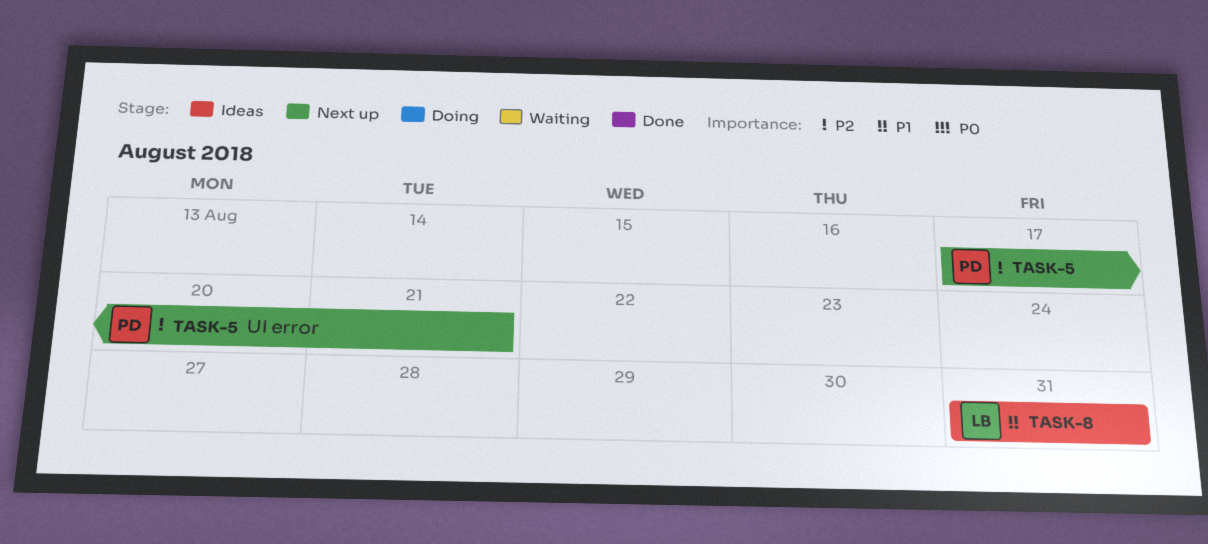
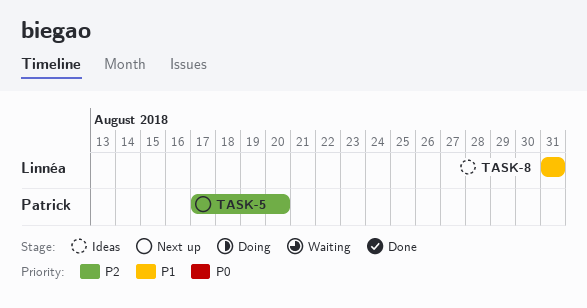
TASK-5, due: Aug 21 -> Aug 20

